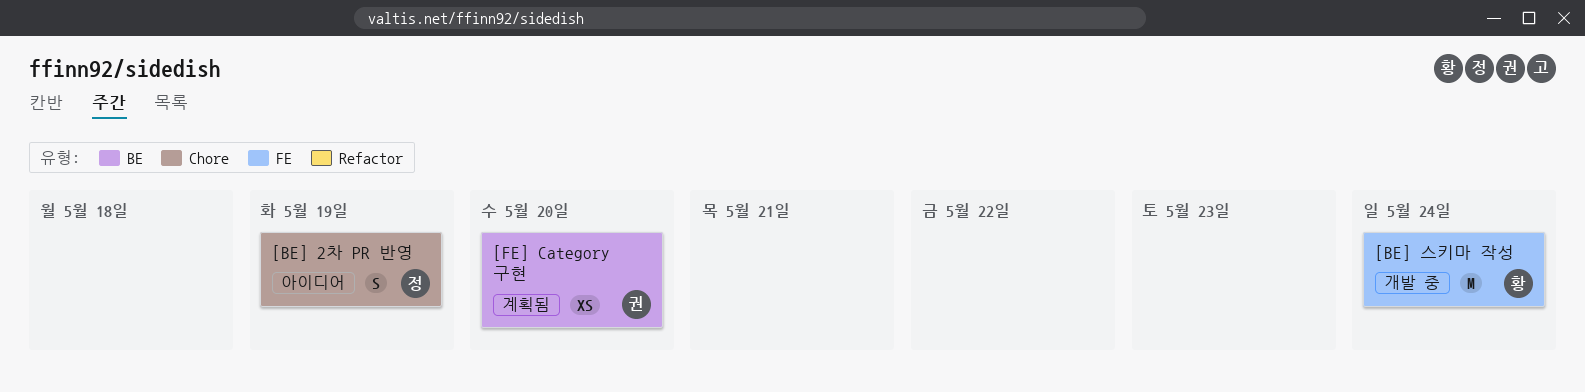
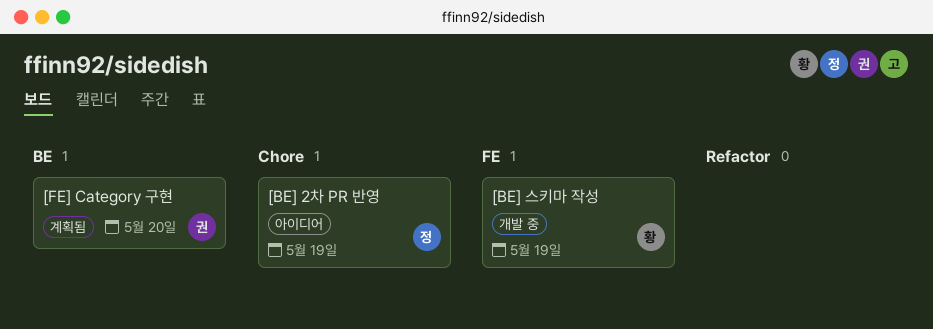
[BE] 스키마 작성, due: May 24 -> May 19

